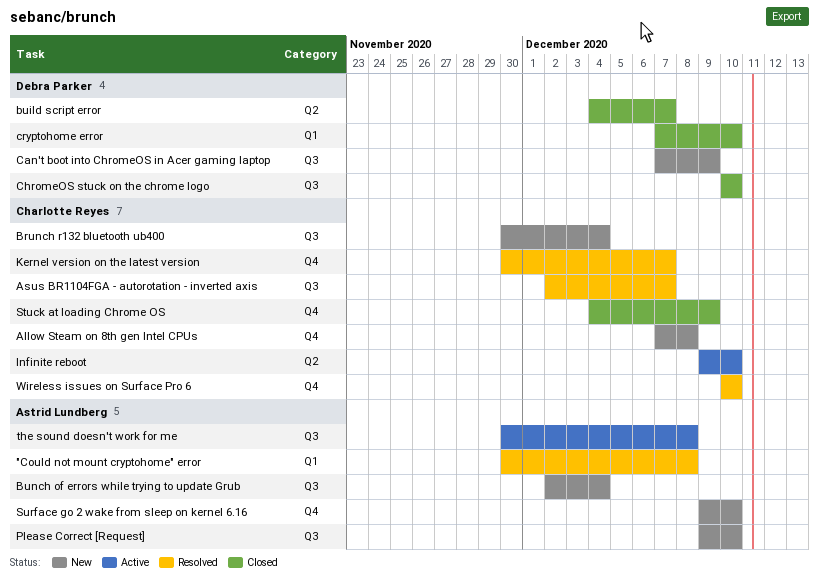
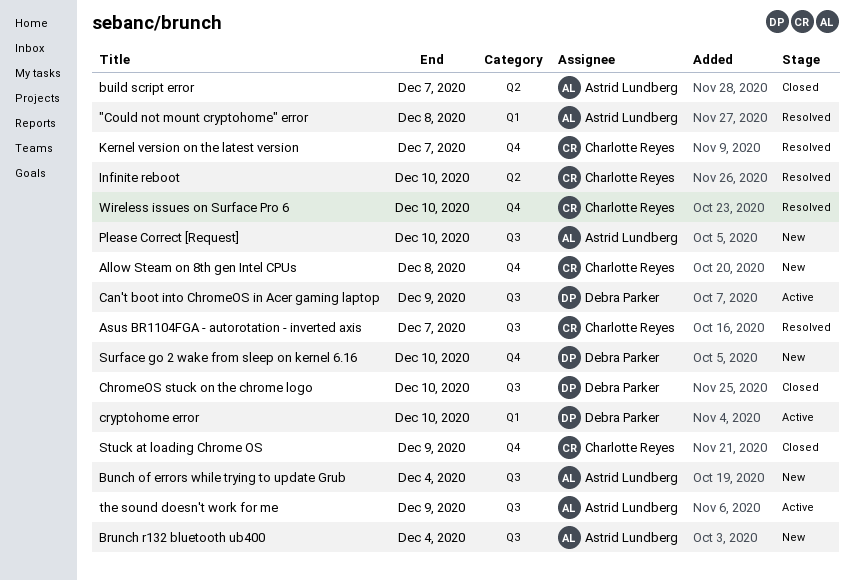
Brunch r132 bluetooth ub400, owner: Charlotte Reyes -> Astrid Lundberg
build script error, owner: Debra Parker -> Astrid Lundberg
Can't boot into ChromeOS in Acer gaming laptop, status: New -> Active
cryptohome error, status: Closed -> Active
Infinite reboot, status: Active -> Resolved
Surface go 2 wake from sleep on kernel 6.16, owner: Astrid Lundberg -> Debra Parker
the sound doesn't work for me, due: Dec 8 -> Dec 9

